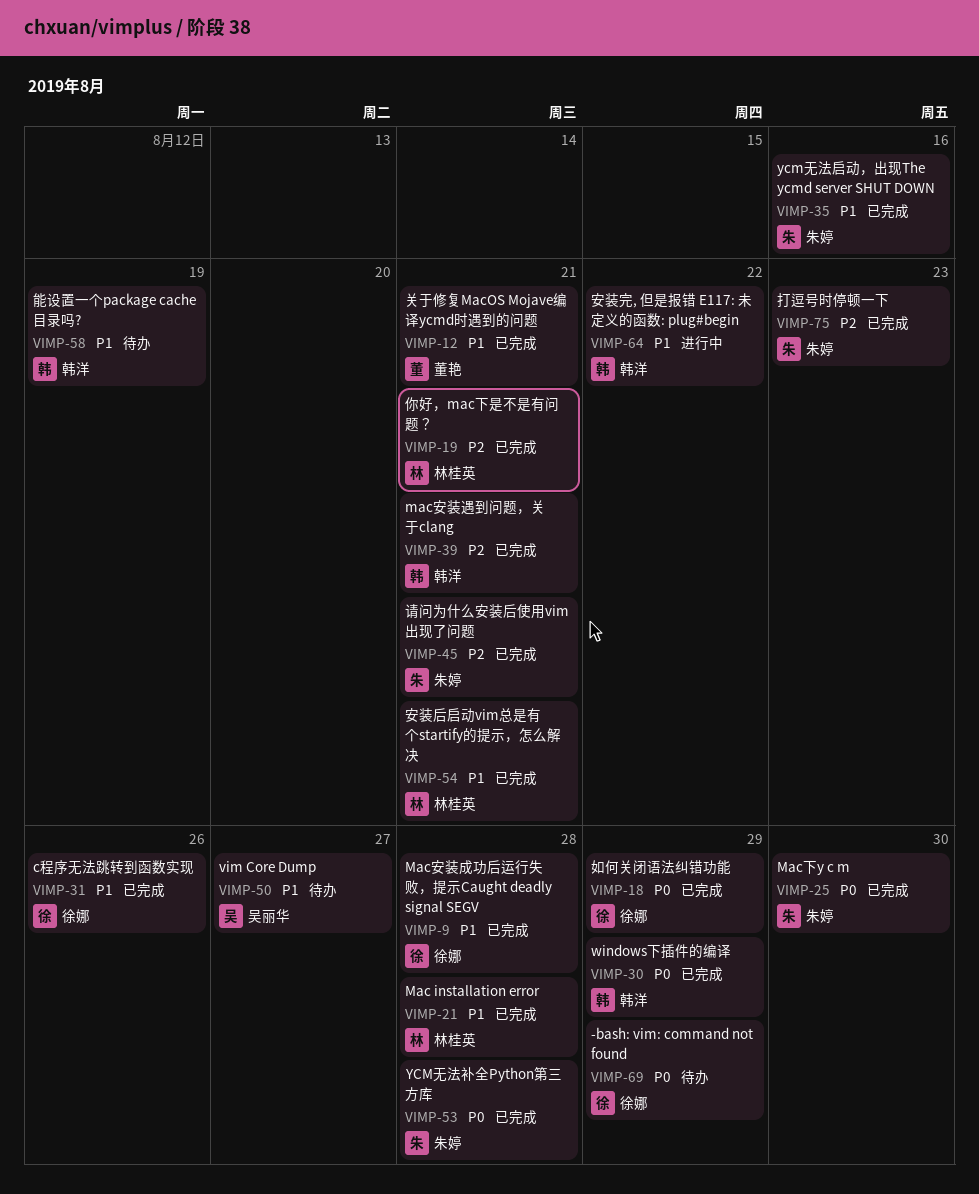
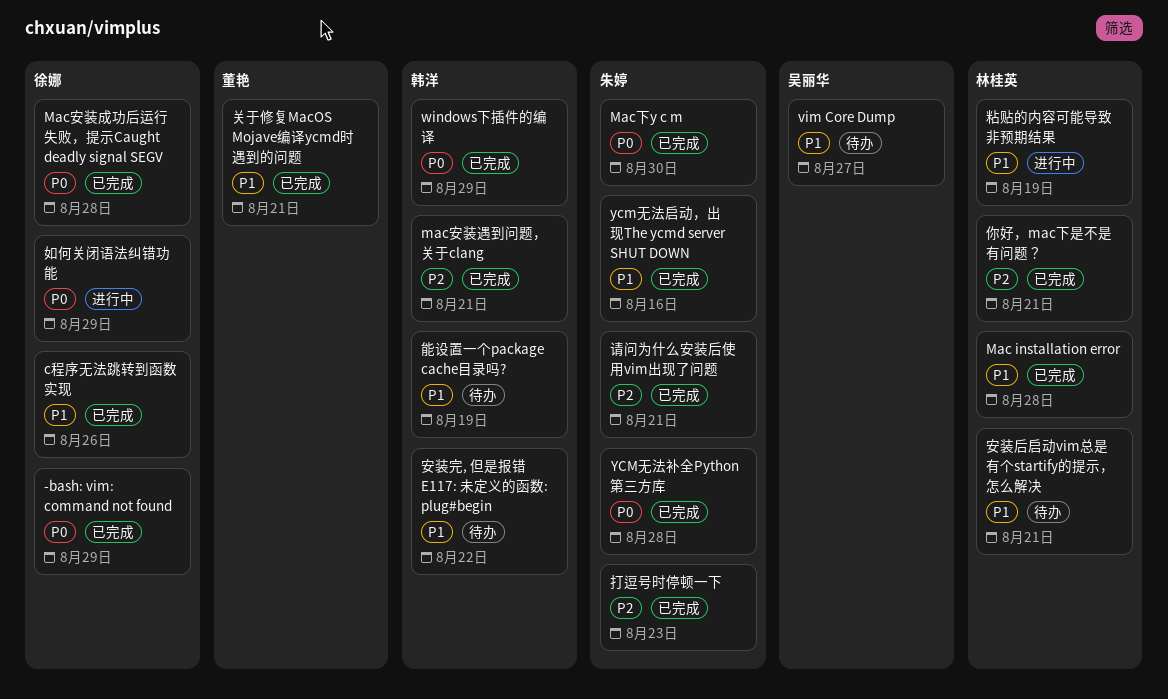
-bash: vim: command not found, status: 待办 -> 已完成
Mac安装成功后运行失败，提示Caught deadly signal SEGV, priority: P1 -> P0
如何关闭语法纠错功能, status: 已完成 -> 进行中
安装后启动vim总是有个startify的提示，怎么解决, status: 已完成 -> 待办
安装完, 但是报错 E117: 未定义的函数: plug#begin, status: 进行中 -> 待办
粘贴的内容可能导致非预期结果: none -> present

